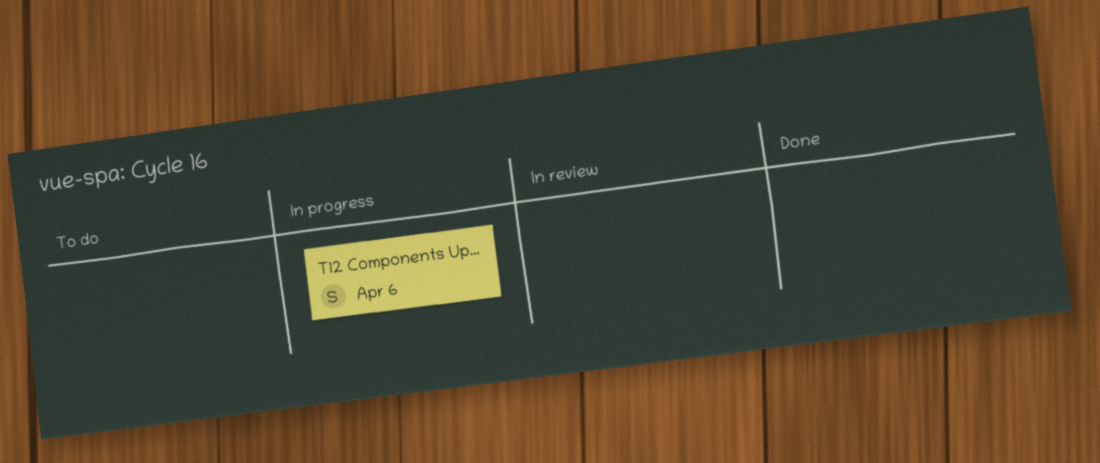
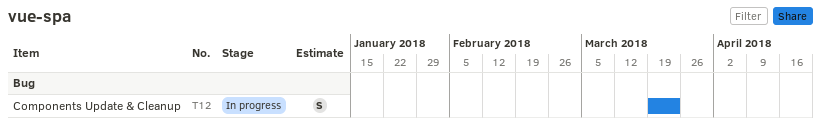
T12, due: Apr 6 -> Mar 23

